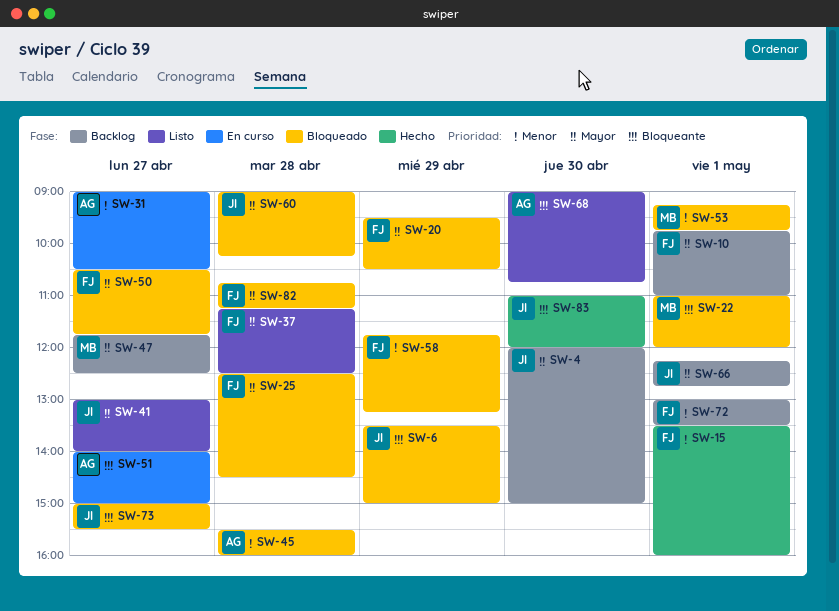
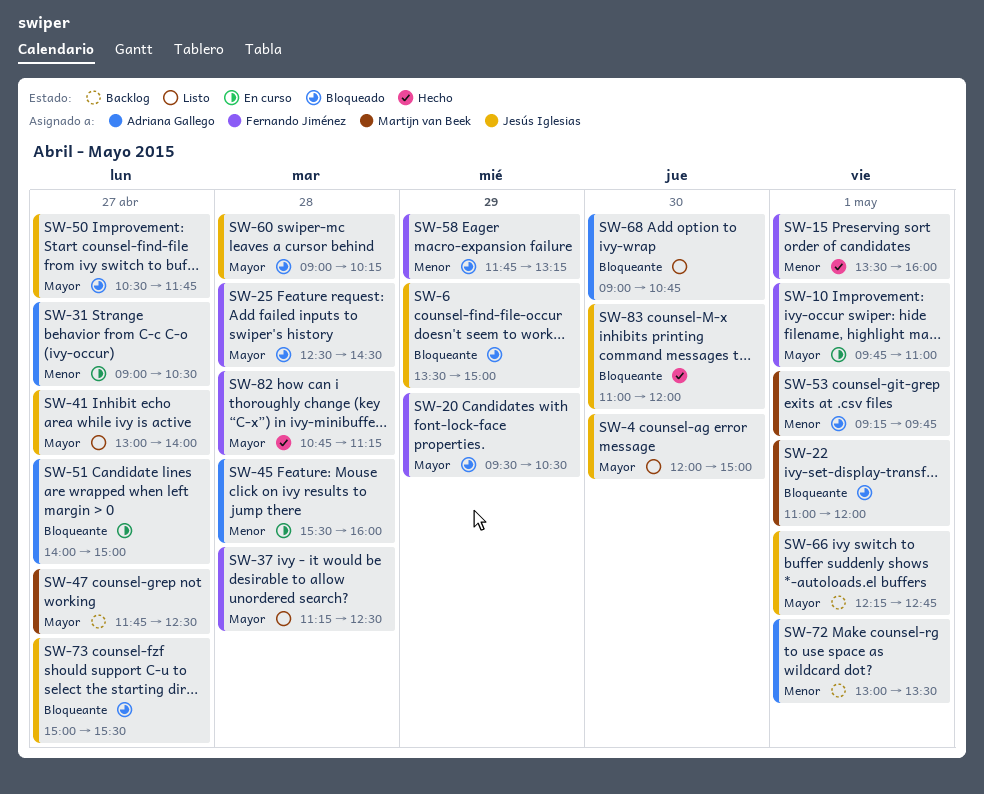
SW-4, status: Backlog -> Listo
SW-10, status: Backlog -> En curso
SW-45, status: Bloqueado -> En curso
SW-50, owner: Fernando Jiménez -> Jesús Iglesias
SW-72, owner: Fernando Jiménez -> Adriana Gallego
SW-82, status: Bloqueado -> Hecho

